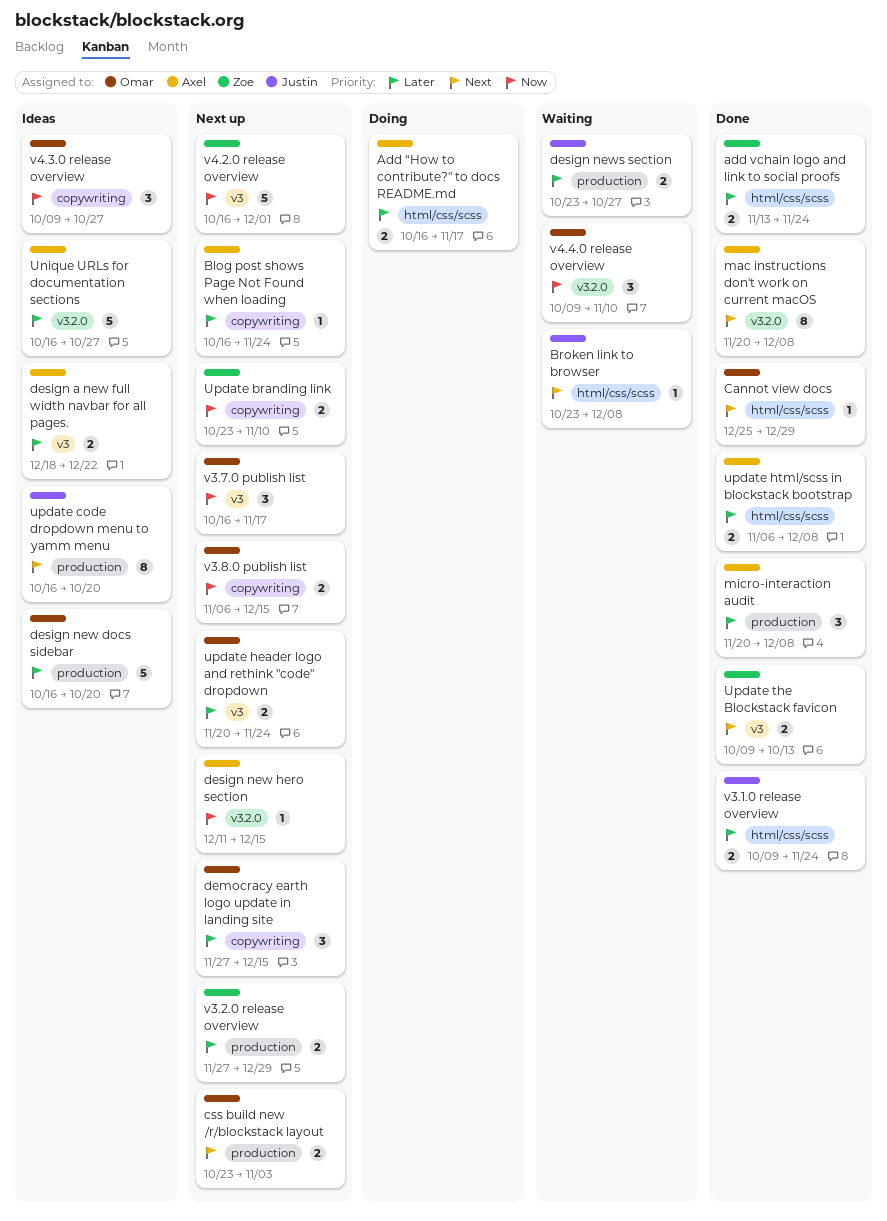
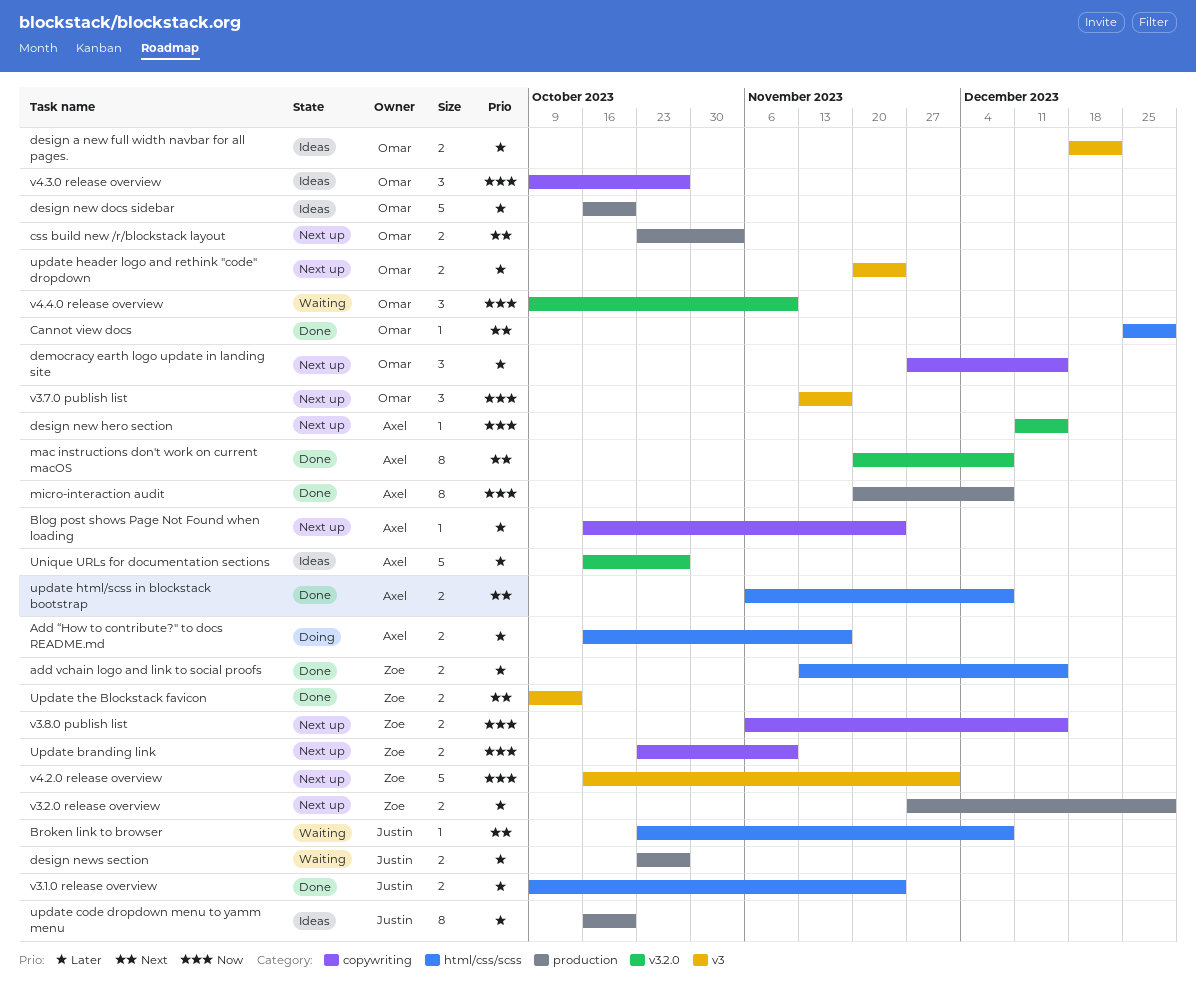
add vchain logo and link to social proofs, due: Nov 24 -> Dec 15
design a new full width navbar for all pages., owner: Axel -> Omar
micro-interaction audit, priority: Later -> Now
micro-interaction audit, estimate: 3 -> 8
update code dropdown menu to yamm menu, priority: Next -> Later
update html/scss in blockstack bootstrap, priority: Later -> Next
v3.7.0 publish list, start: Oct 16 -> Nov 13
v3.8.0 publish list, owner: Omar -> Zoe

